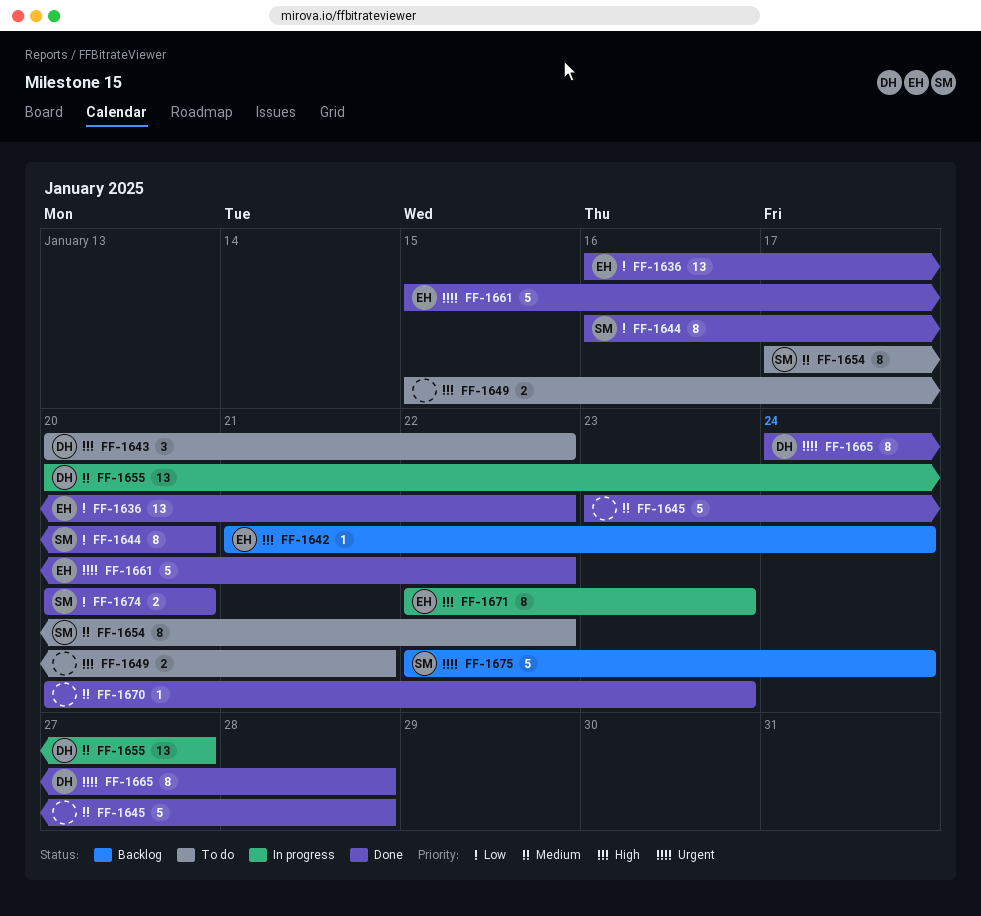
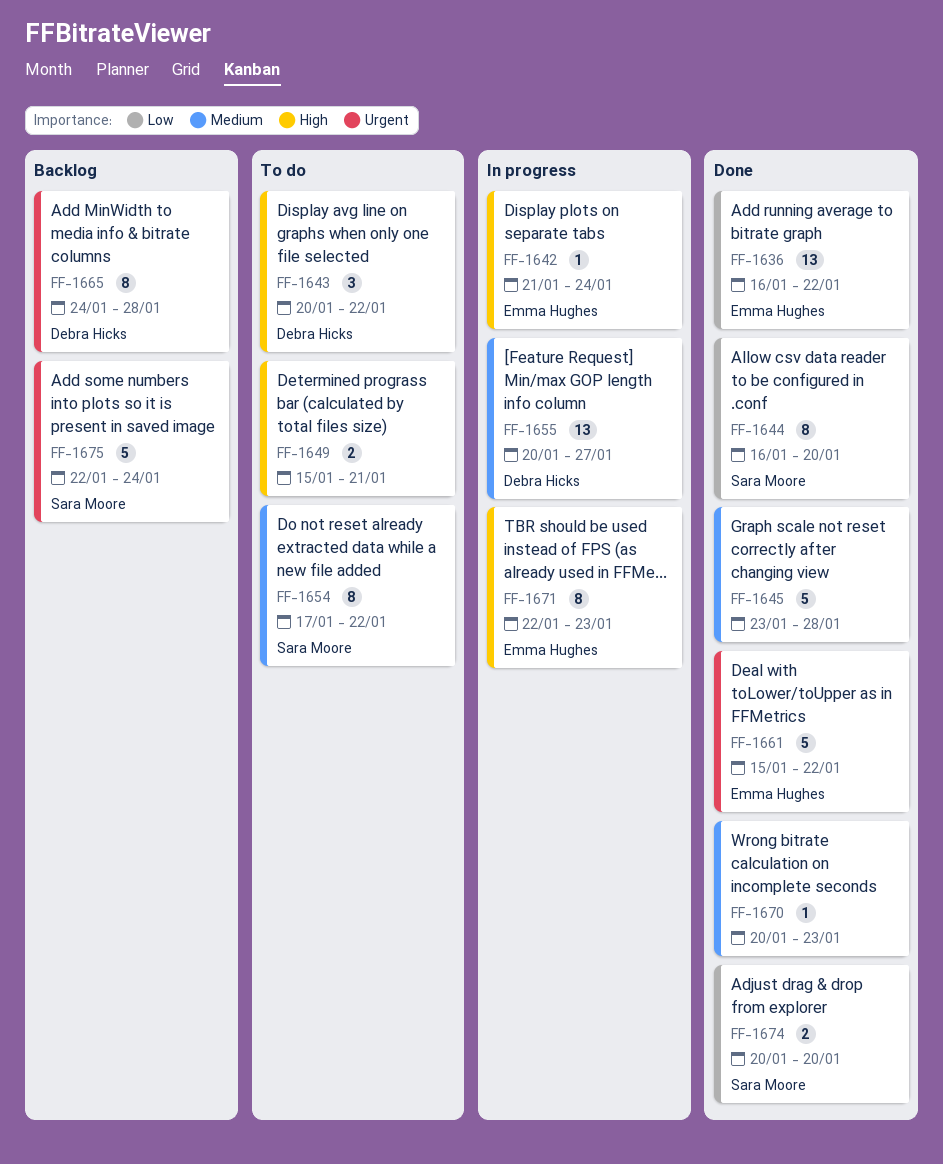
FF-1642, status: Backlog -> In progress
FF-1665, status: Done -> Backlog

